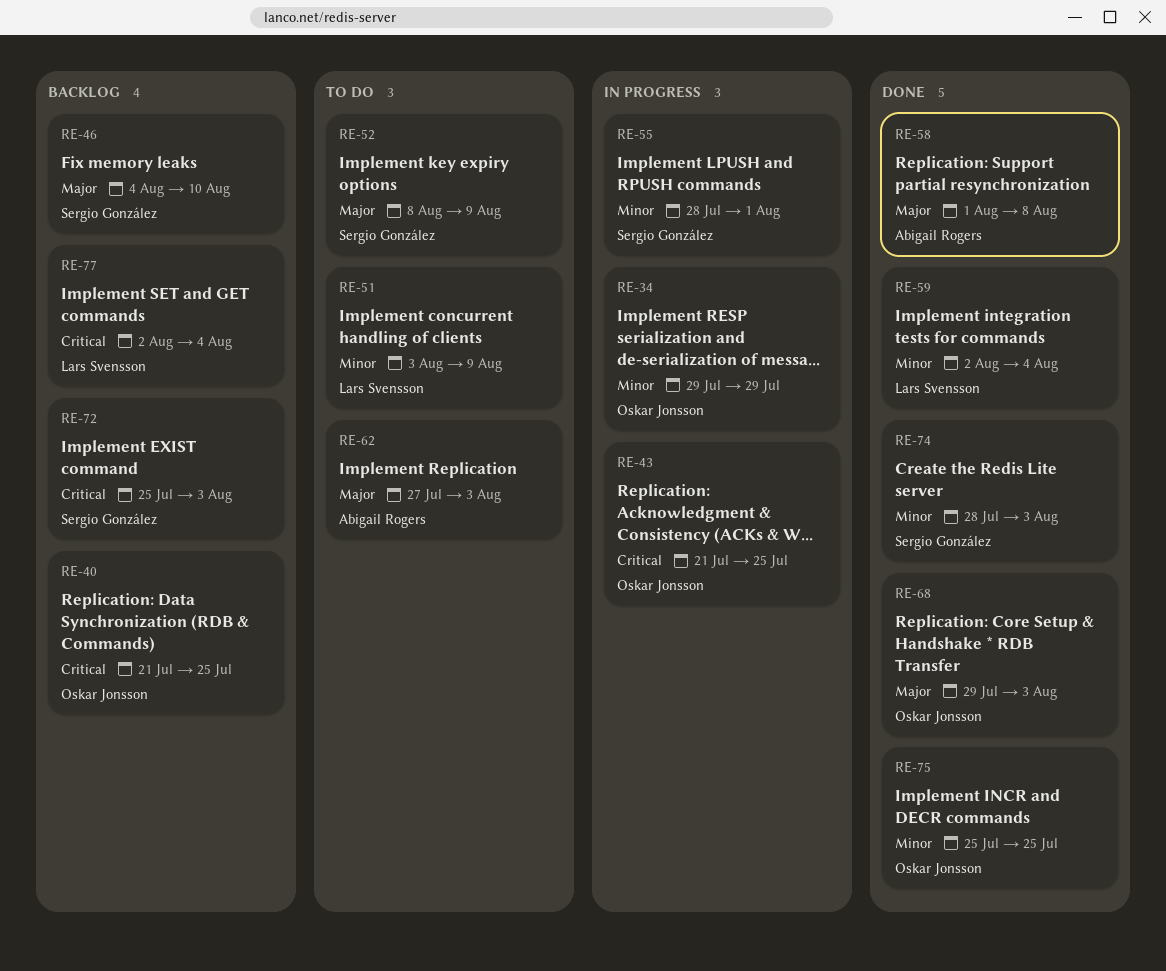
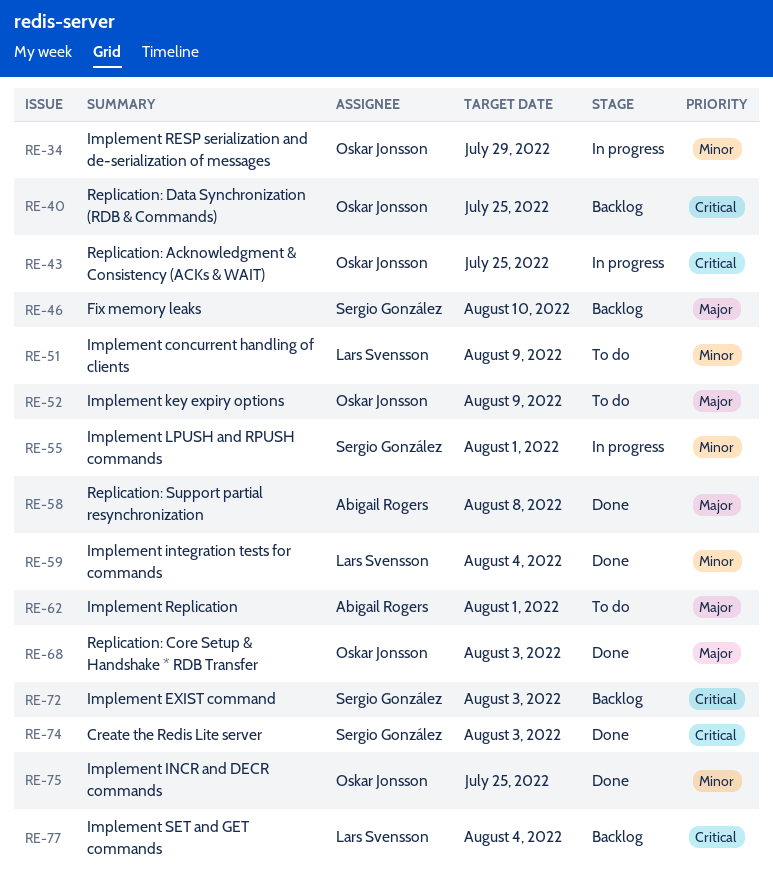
RE-52, owner: Sergio González -> Oskar Jonsson
RE-62, due: Aug 3 -> Aug 1
RE-74, priority: Minor -> Critical

